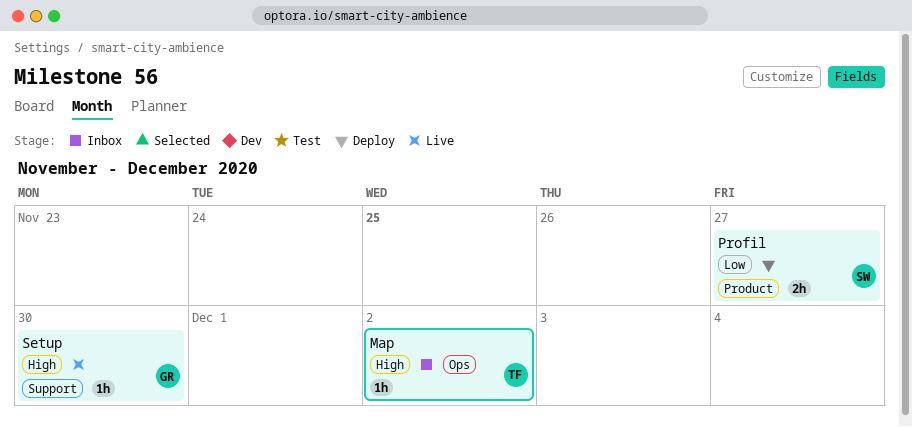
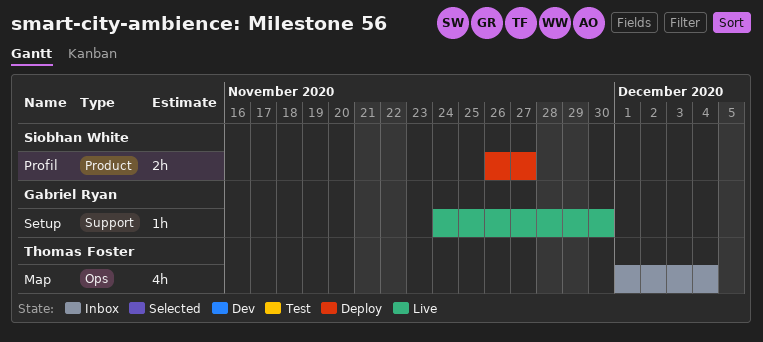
Map, estimate: 1h -> 4h
Map, due: Dec 2 -> Dec 4

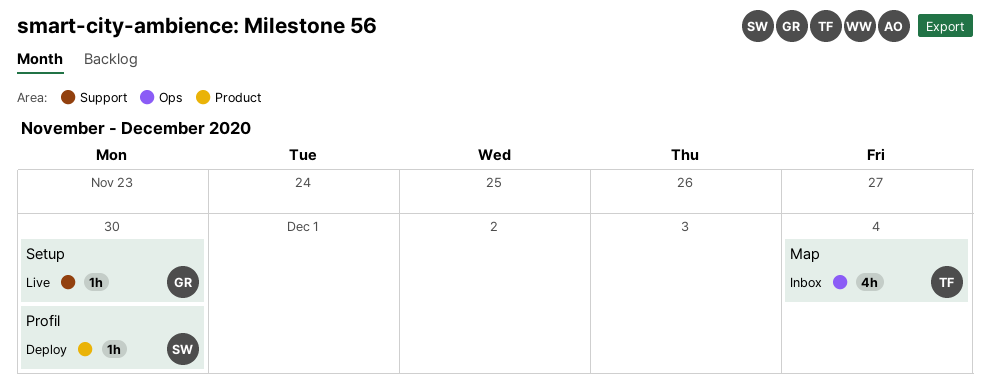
Profil, estimate: 2h -> 1h
Profil, due: Nov 27 -> Nov 30

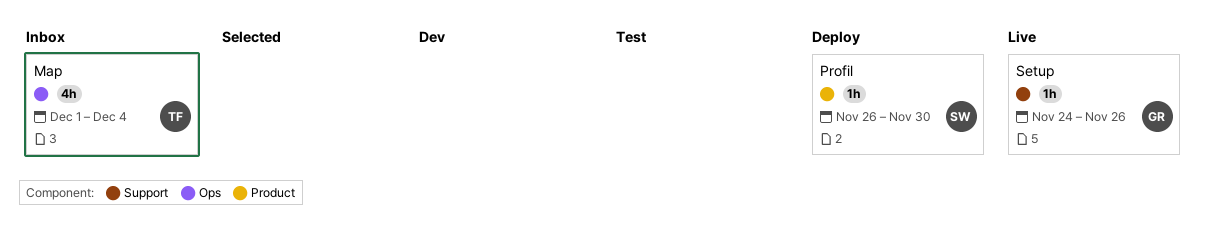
Setup, due: Nov 30 -> Nov 26

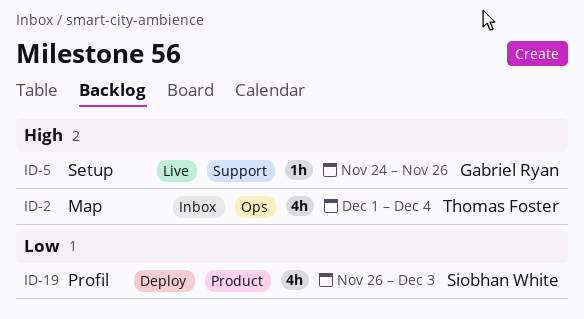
Profil, estimate: 1h -> 4h
Profil, due: Nov 30 -> Dec 3

